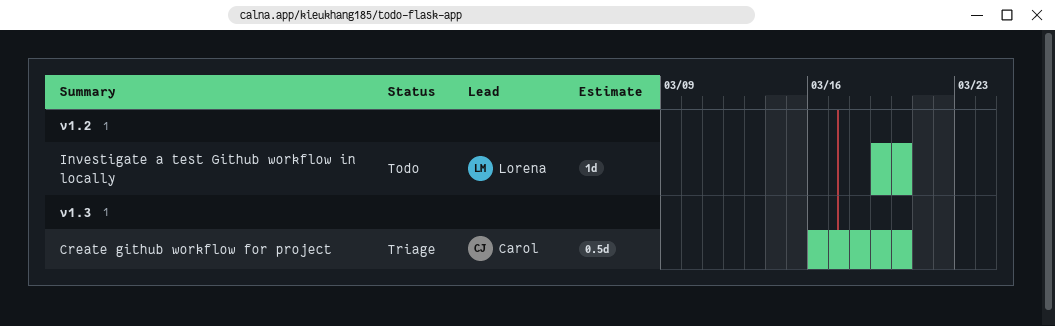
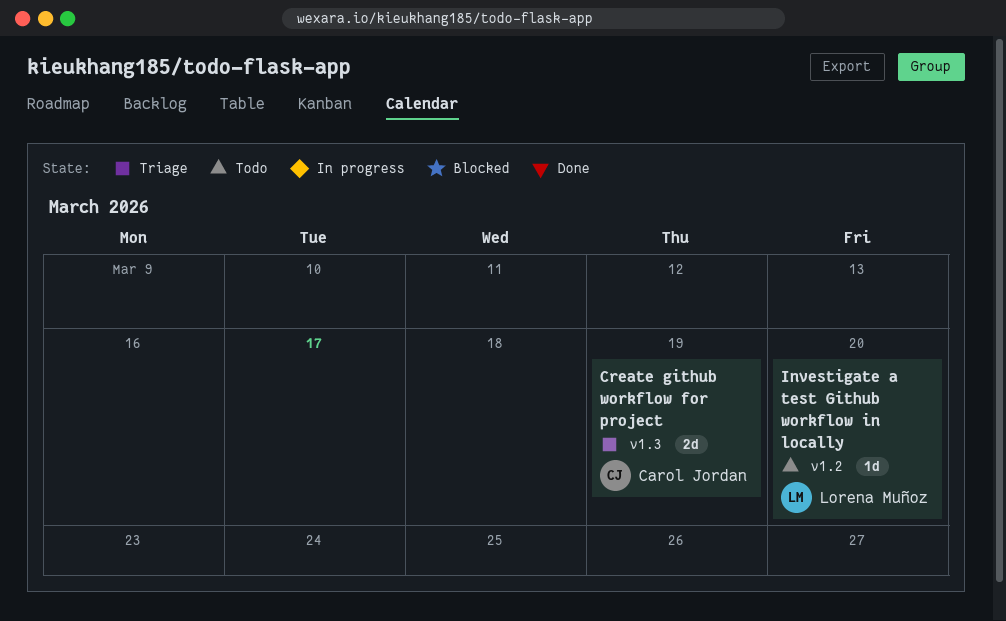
Create github workflow for project, estimate: 0.5d -> 2d
Create github workflow for project, due: Mar 20 -> Mar 19

